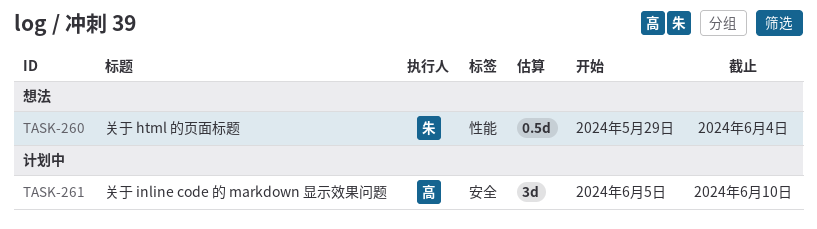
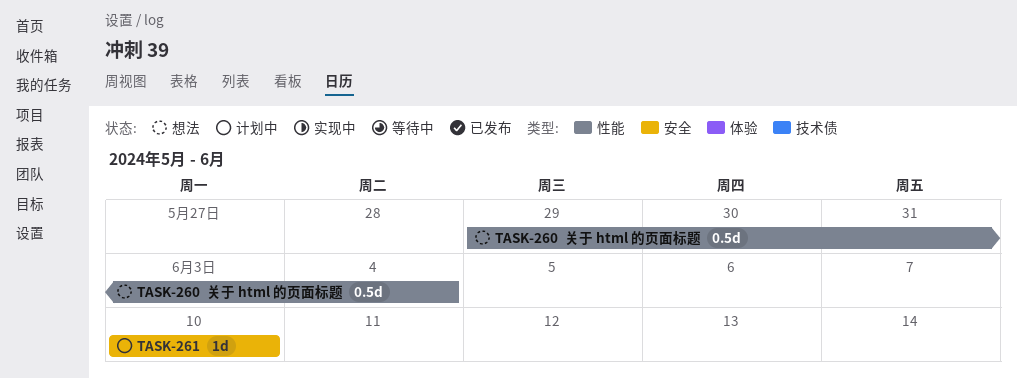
TASK-261, estimate: 3d -> 1d
TASK-261, start: Jun 5 -> Jun 10

